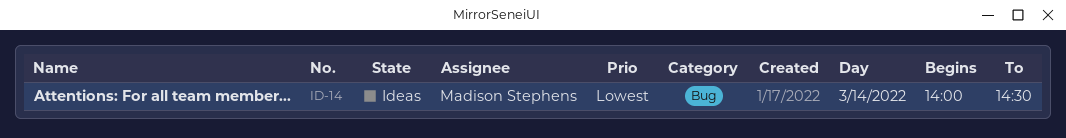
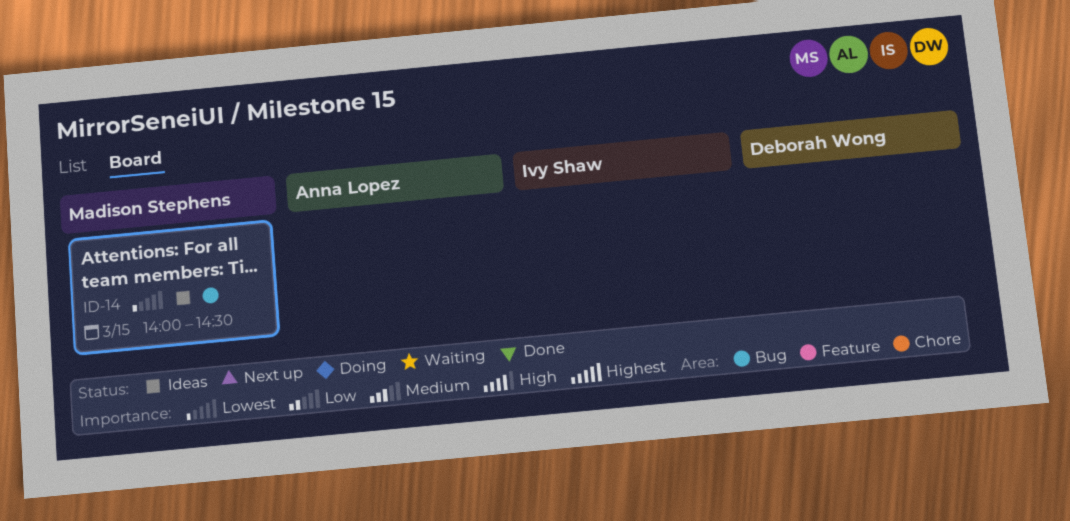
ID-14, day: Mar 14 -> Mar 15

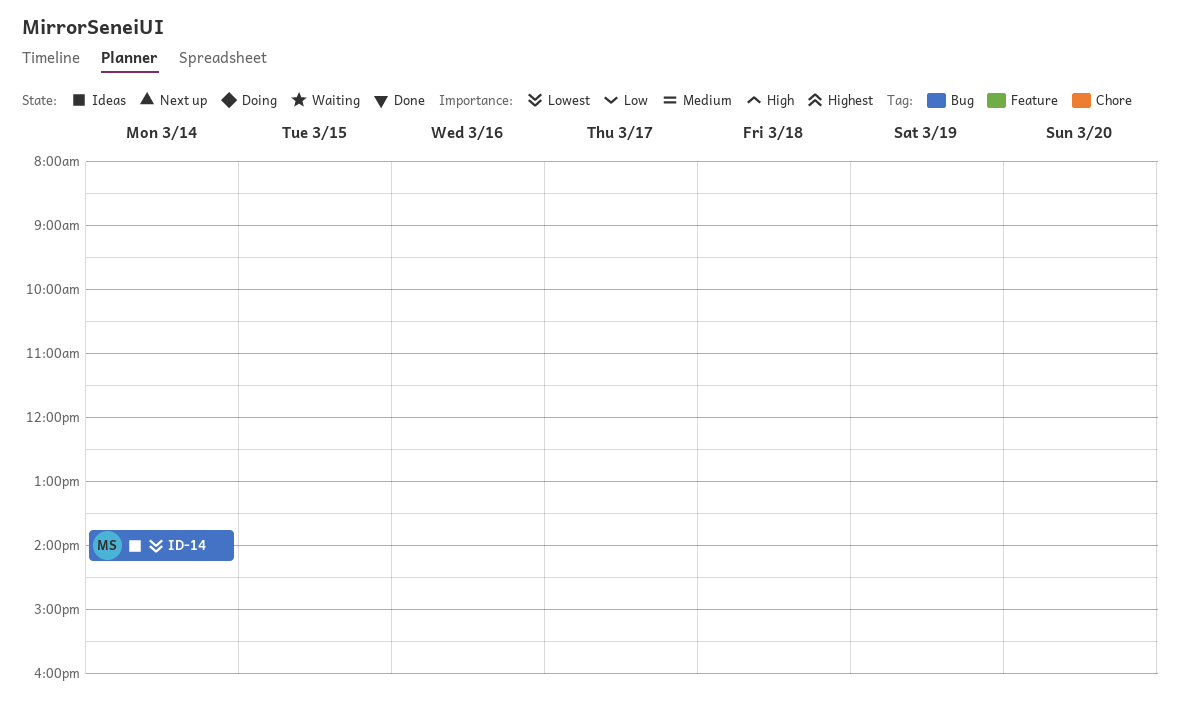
ID-14, day: Mar 15 -> Mar 14
ID-14, begins: 14:00 -> 13:45
ID-14, ends: 14:30 -> 14:15

